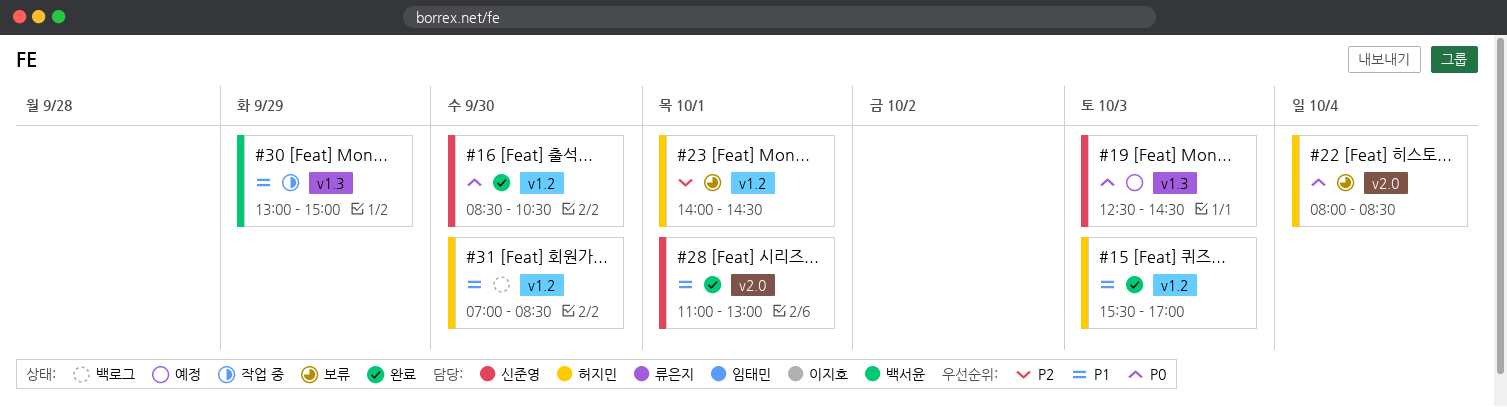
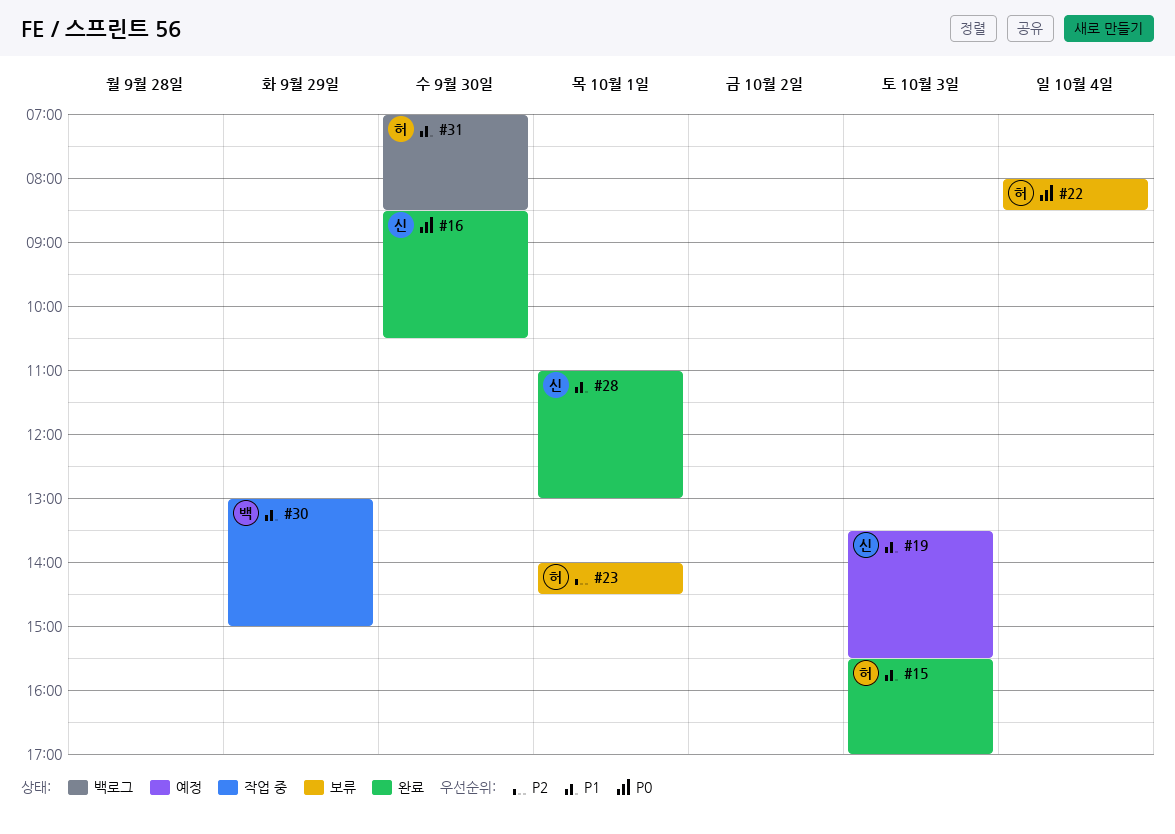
#19, priority: P0 -> P1
#19, begins: 12:30 -> 13:30
#19, ends: 14:30 -> 15:30

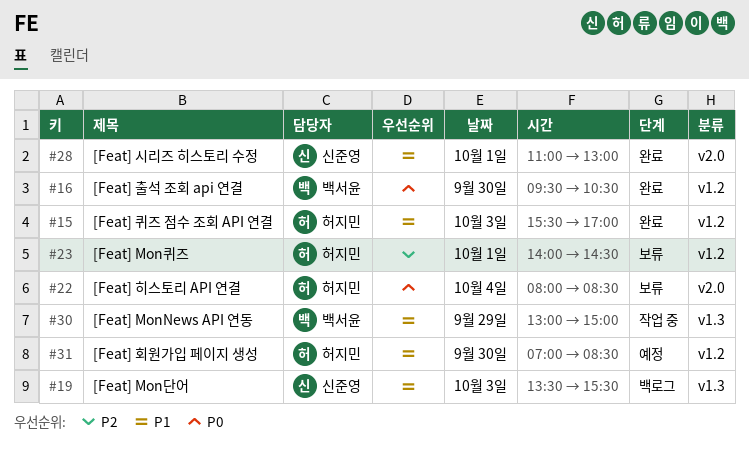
#16, owner: 신준영 -> 백서윤
#16, begins: 08:30 -> 09:30
#19, status: 예정 -> 백로그
#31, status: 백로그 -> 예정

